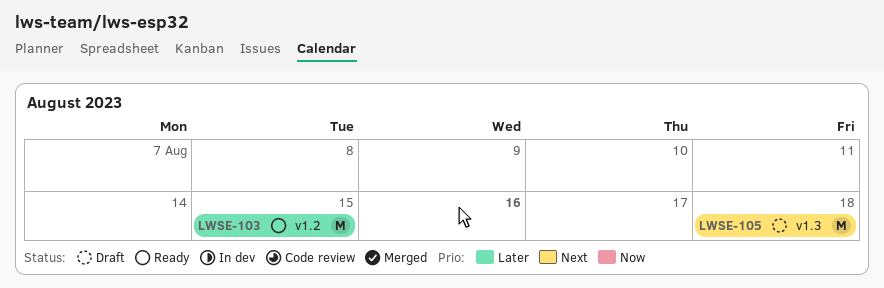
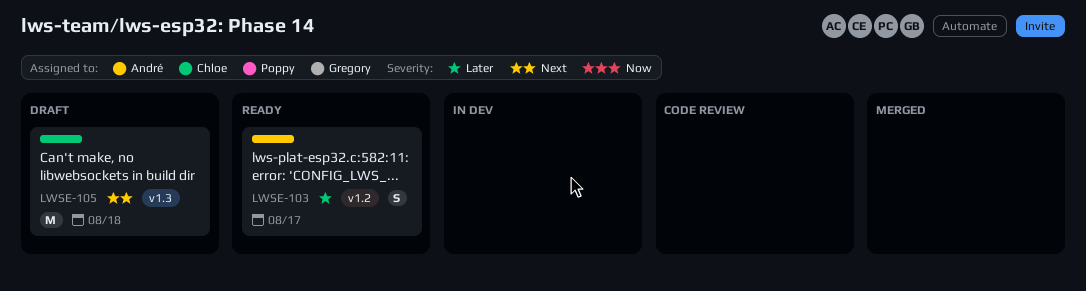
LWSE-103, estimate: M -> S
LWSE-103, due: Aug 15 -> Aug 17

